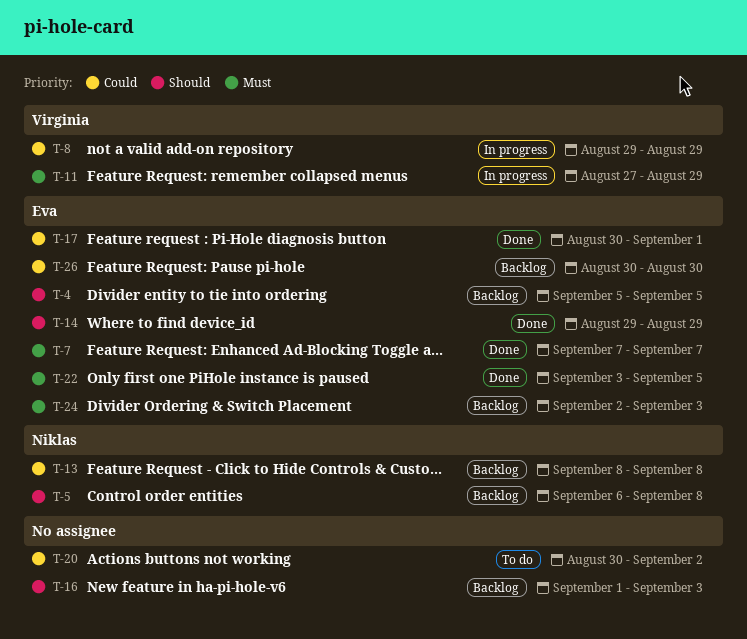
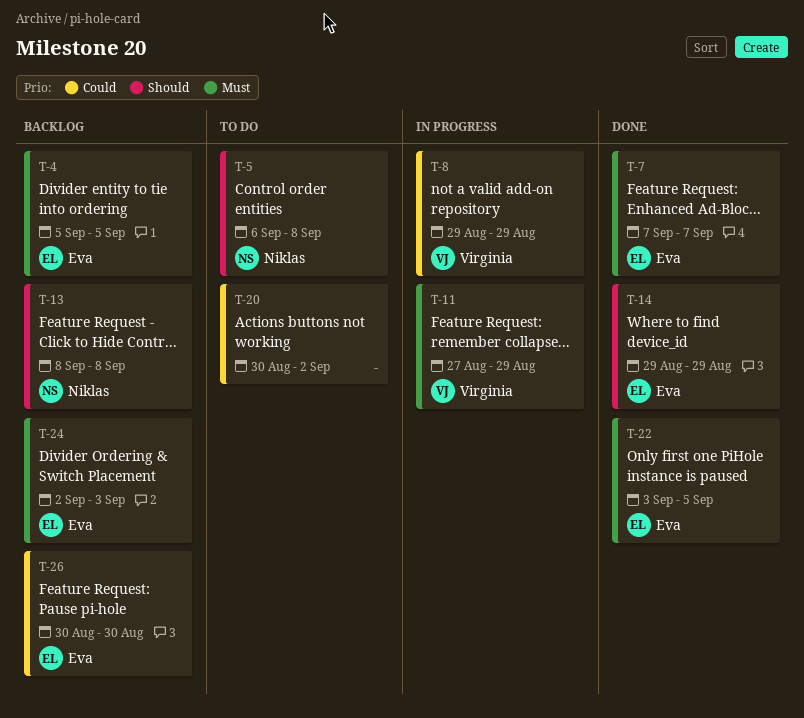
T-4, priority: Should -> Must
T-5, status: Backlog -> To do
T-13, priority: Could -> Should
T-16: present -> none
T-17: present -> none

